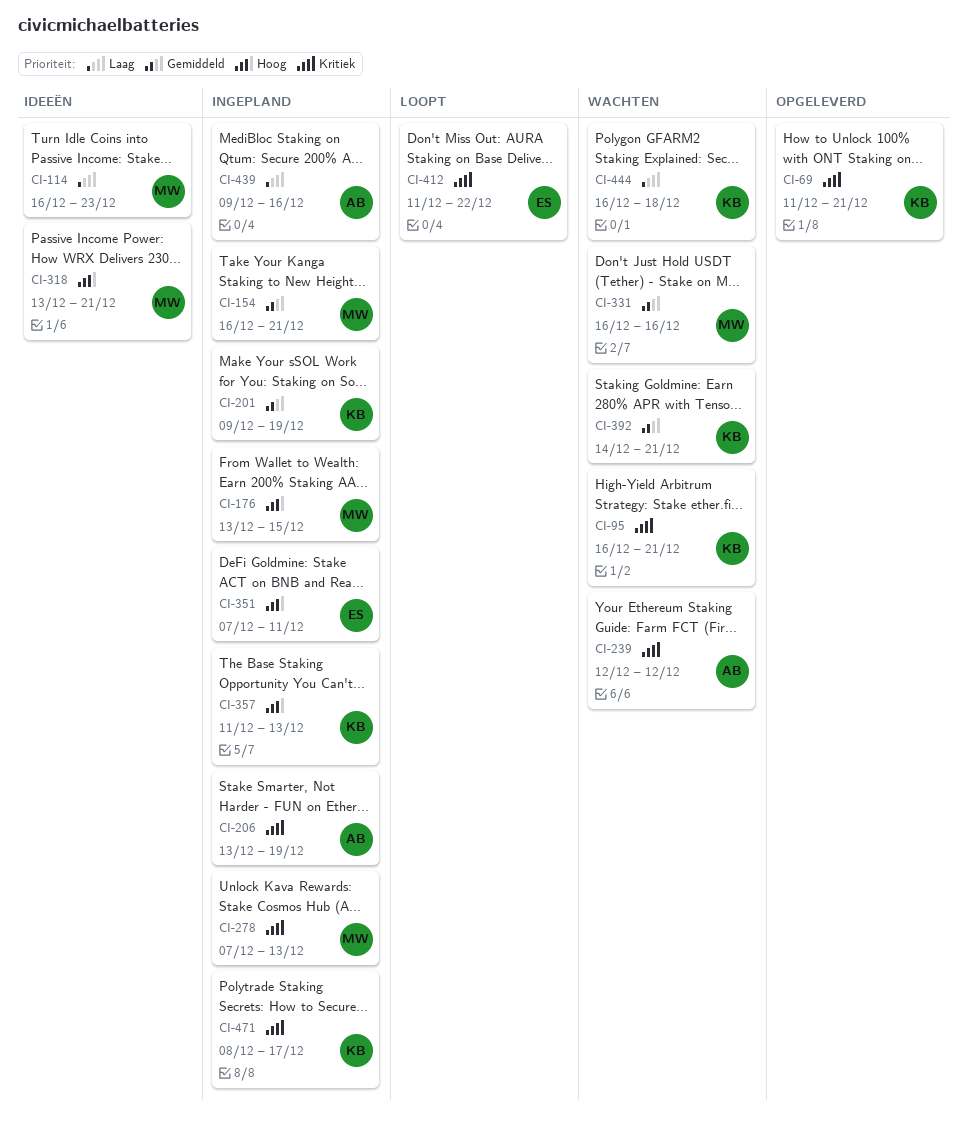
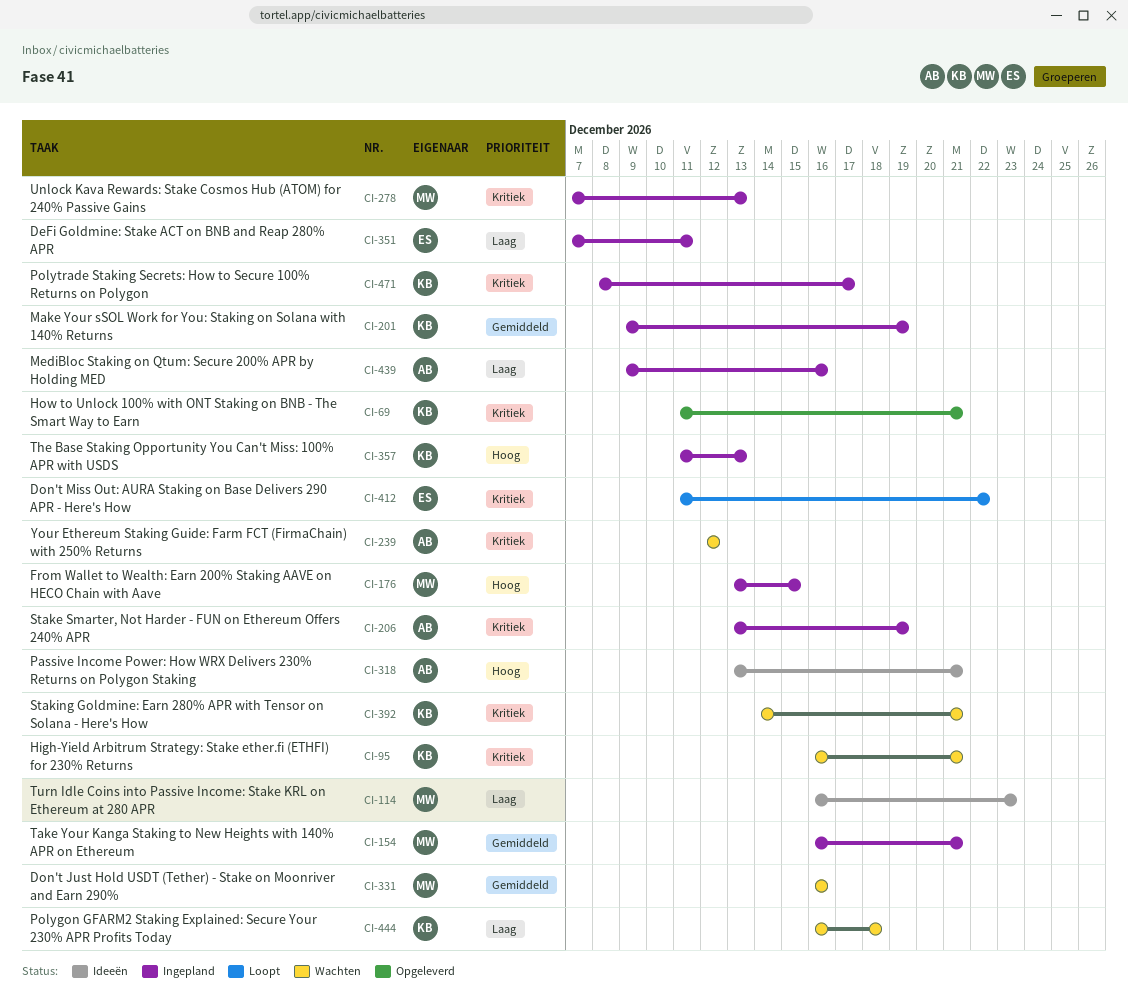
CI-318, owner: MW -> AB
CI-351, priority: Hoog -> Laag
CI-392, priority: Gemiddeld -> Kritiek

